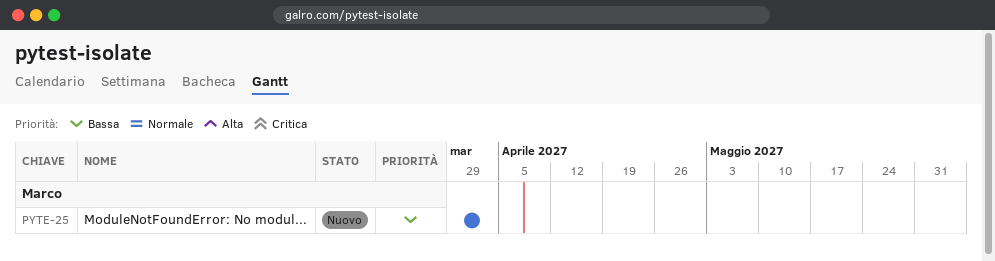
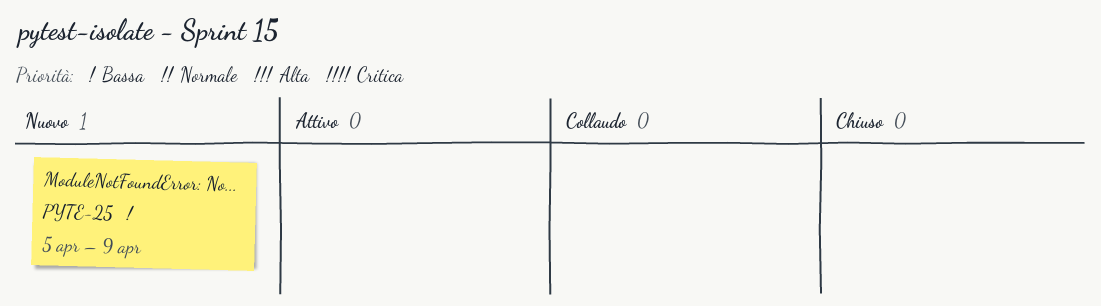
PYTE-25, start: Mar 29 -> Apr 5
PYTE-25, due: Apr 2 -> Apr 9

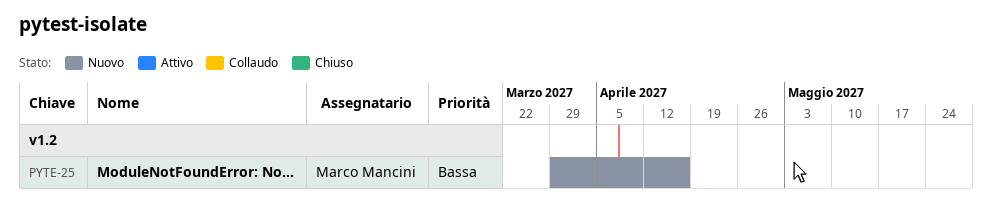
PYTE-25, start: Apr 5 -> Mar 29
PYTE-25, due: Apr 9 -> Apr 16

